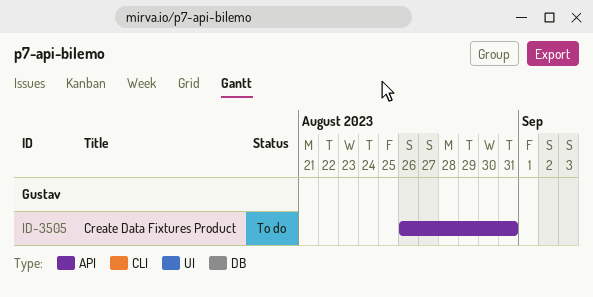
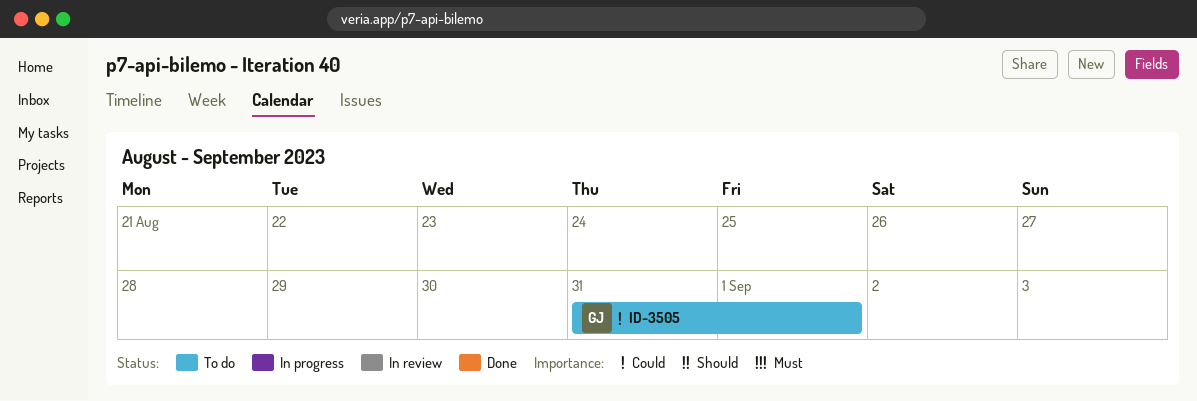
ID-3505, start: Aug 26 -> Aug 31
ID-3505, due: Aug 31 -> Sep 1

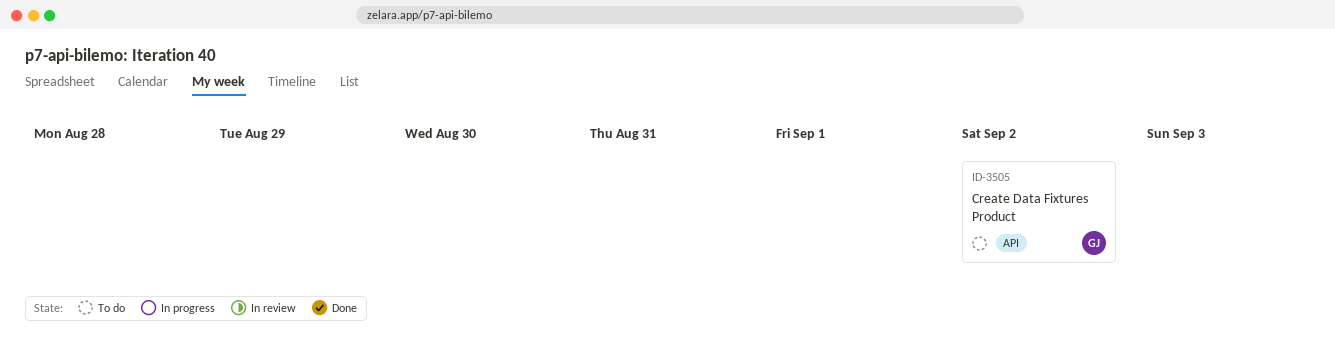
ID-3505, due: Sep 1 -> Sep 2

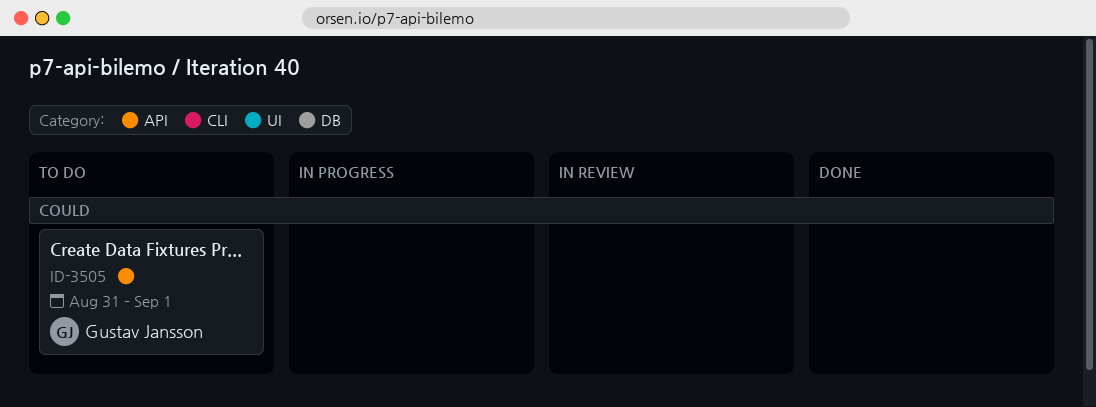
ID-3505, due: Sep 2 -> Sep 1

